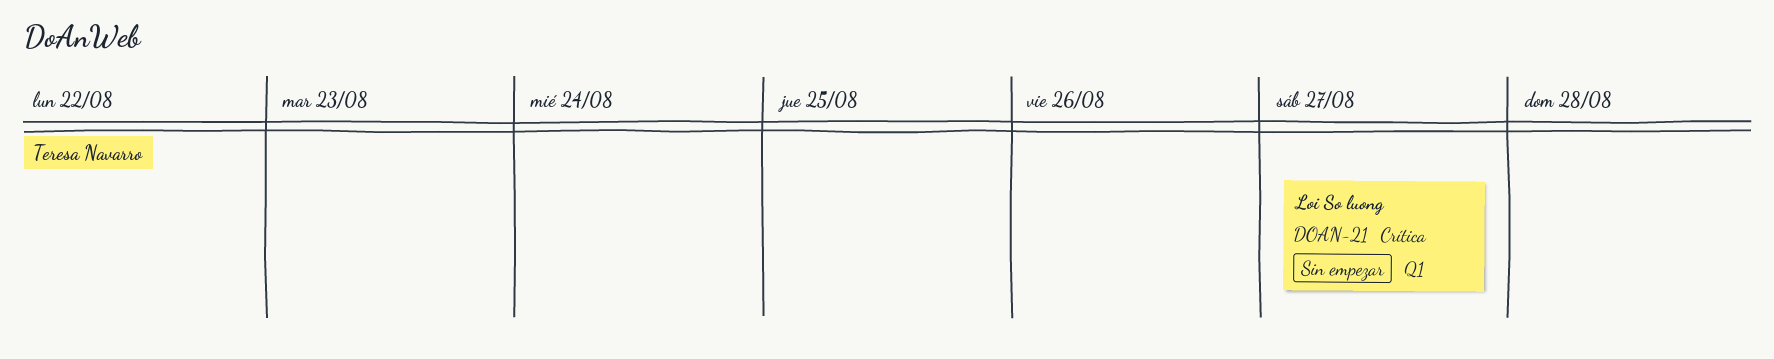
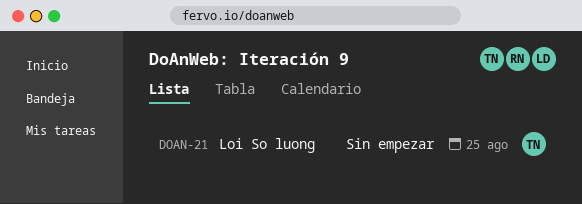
DOAN-21, due: Aug 27 -> Aug 25

